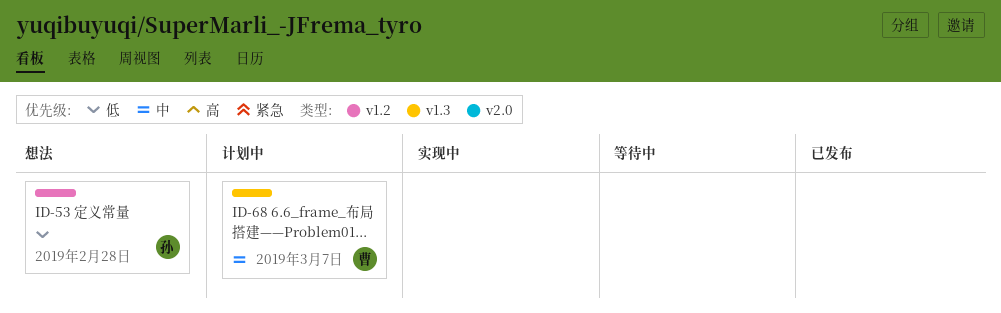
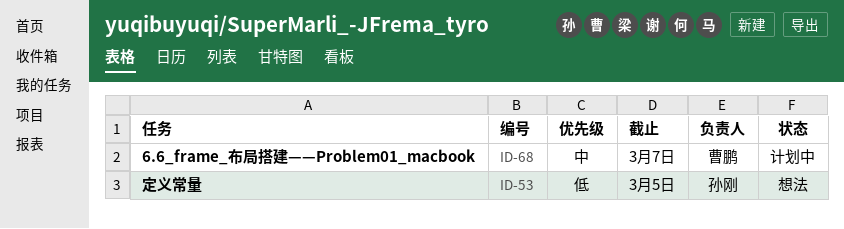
ID-53, due: Feb 28 -> Mar 5

